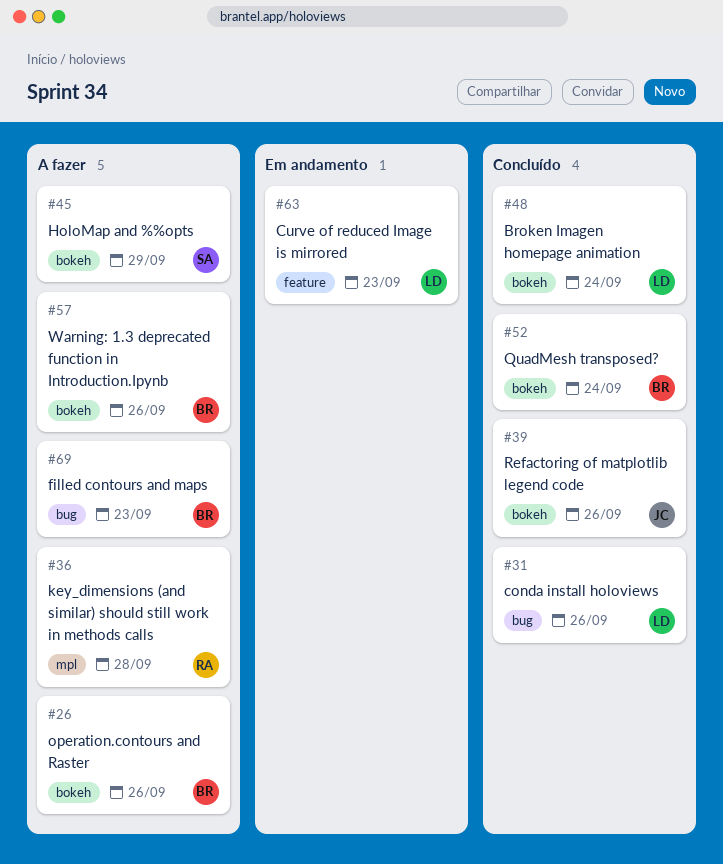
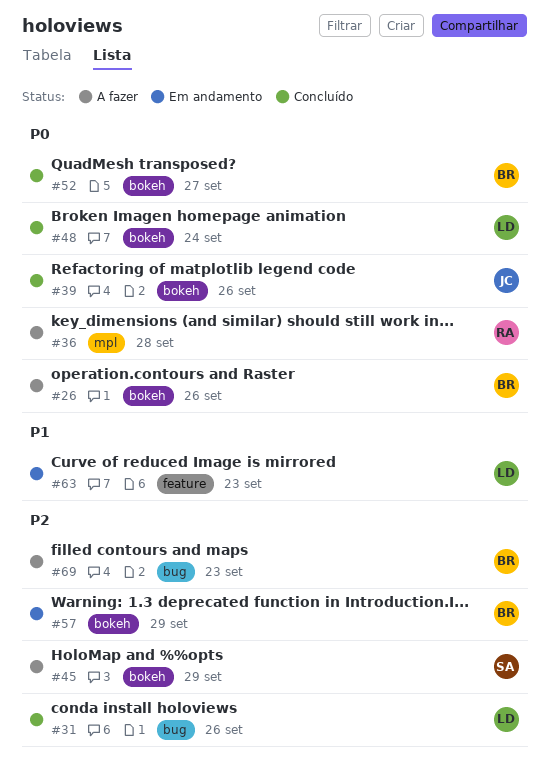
#52, due: Sep 24 -> Sep 27
#57, status: A fazer -> Em andamento
#57, due: Sep 26 -> Sep 29

